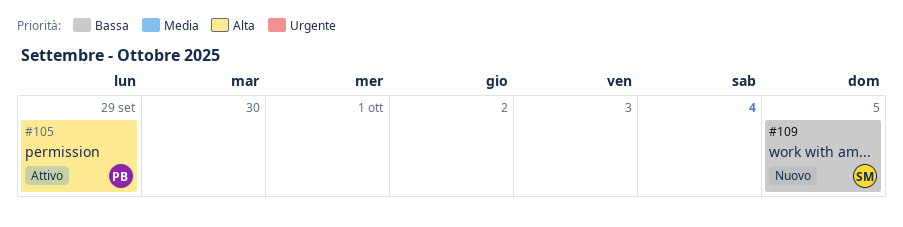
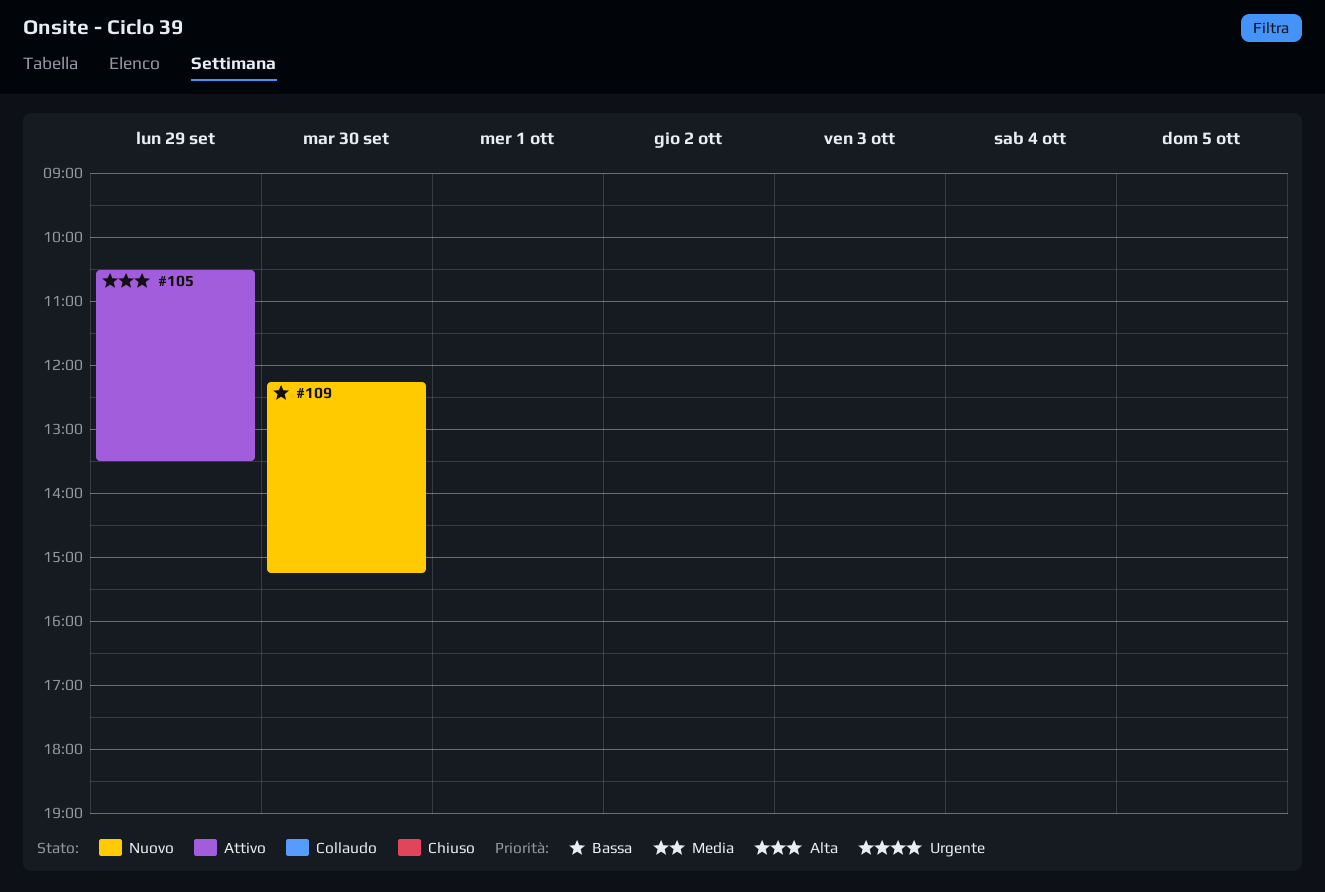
#109, day: Oct 5 -> Sep 30

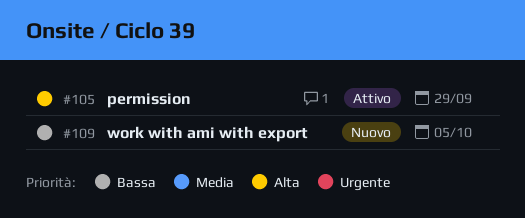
#109, day: Sep 30 -> Oct 5

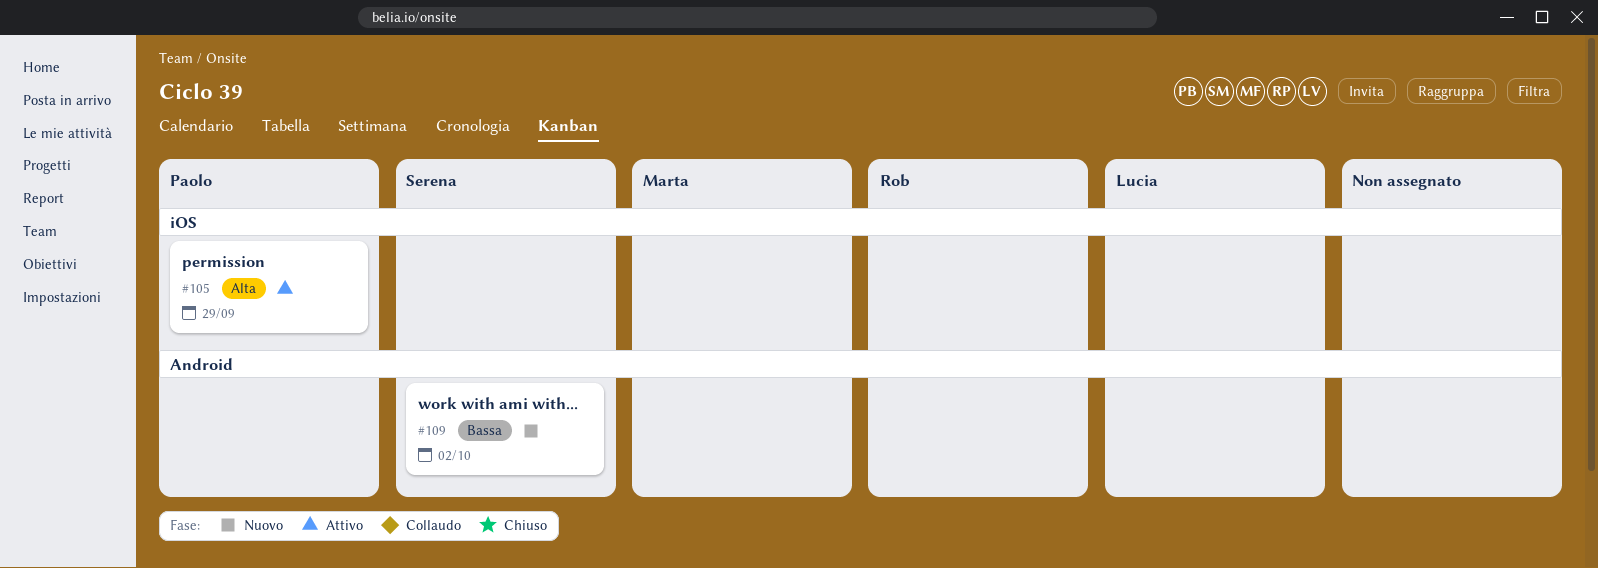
#109, day: Oct 5 -> Oct 2

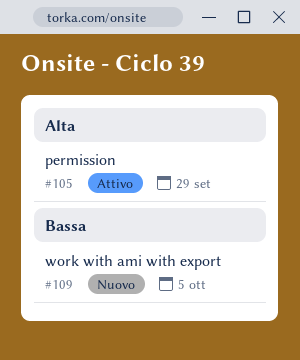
#109, day: Oct 2 -> Oct 5

